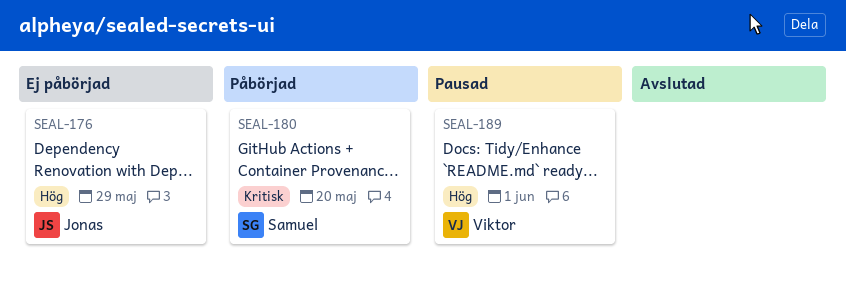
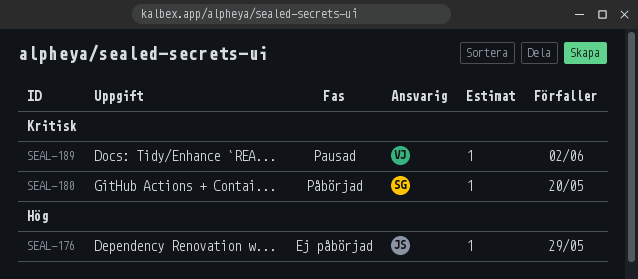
SEAL-189, priority: Hög -> Kritisk
SEAL-189, due: Jun 1 -> Jun 2

